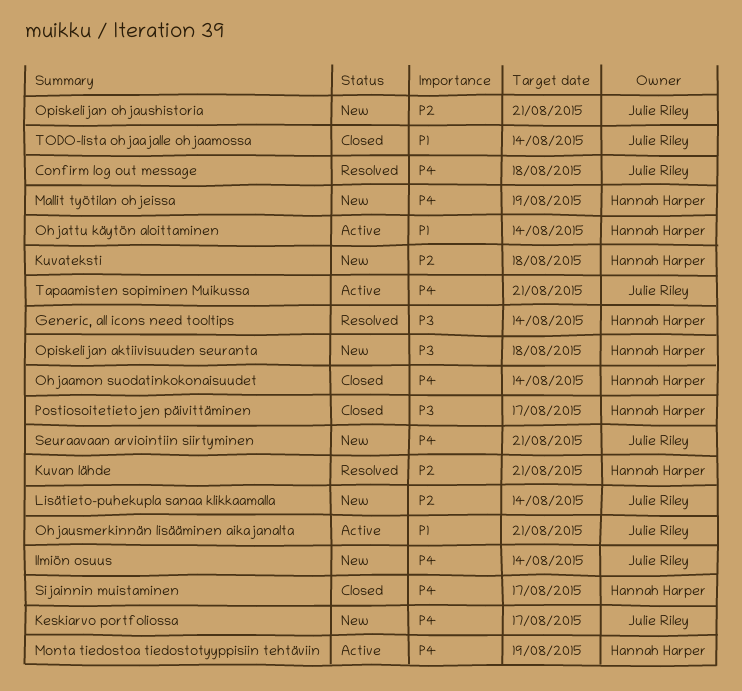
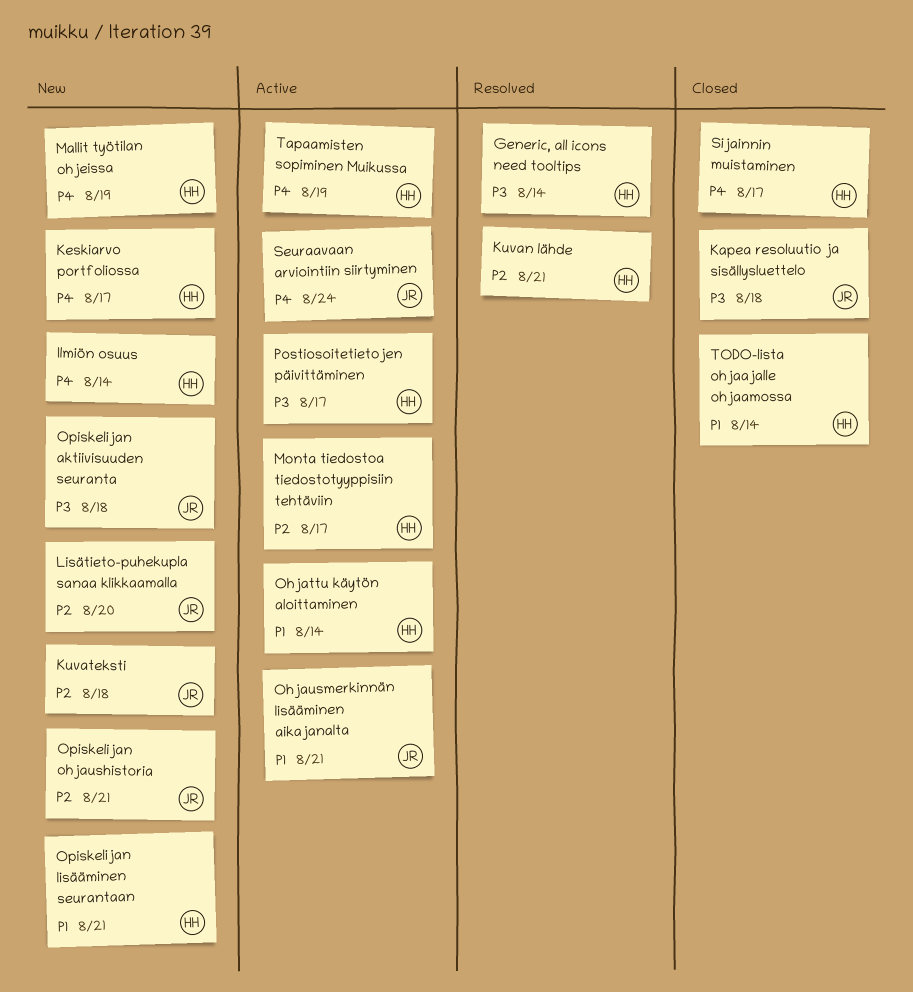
Confirm log out message: present -> none
Ilmiön osuus, owner: Julie Riley -> Hannah Harper
Kapea resoluutio ja sisällysluettelo: none -> present
Keskiarvo portfoliossa, owner: Julie Riley -> Hannah Harper
Kuvateksti, owner: Hannah Harper -> Julie Riley
Lisätieto-puhekupla sanaa klikkaamalla, due: Aug 14 -> Aug 20
Monta tiedostoa tiedostotyyppisiin tehtäviin, priority: P4 -> P2
Monta tiedostoa tiedostotyyppisiin tehtäviin, due: Aug 19 -> Aug 17
Ohjaamon suodatinkokonaisuudet: present -> none
Opiskelijan aktiivisuuden seuranta, owner: Hannah Harper -> Julie Riley
Opiskelijan lisääminen seurantaan: none -> present
Postiosoitetietojen päivittäminen, status: Closed -> Active
Seuraavaan arviointiin siirtyminen, status: New -> Active
Seuraavaan arviointiin siirtyminen, due: Aug 21 -> Aug 24
Tapaamisten sopiminen Muikussa, owner: Julie Riley -> Hannah Harper
Tapaamisten sopiminen Muikussa, due: Aug 21 -> Aug 19
TODO-lista ohjaajalle ohjaamossa, owner: Julie Riley -> Hannah Harper

